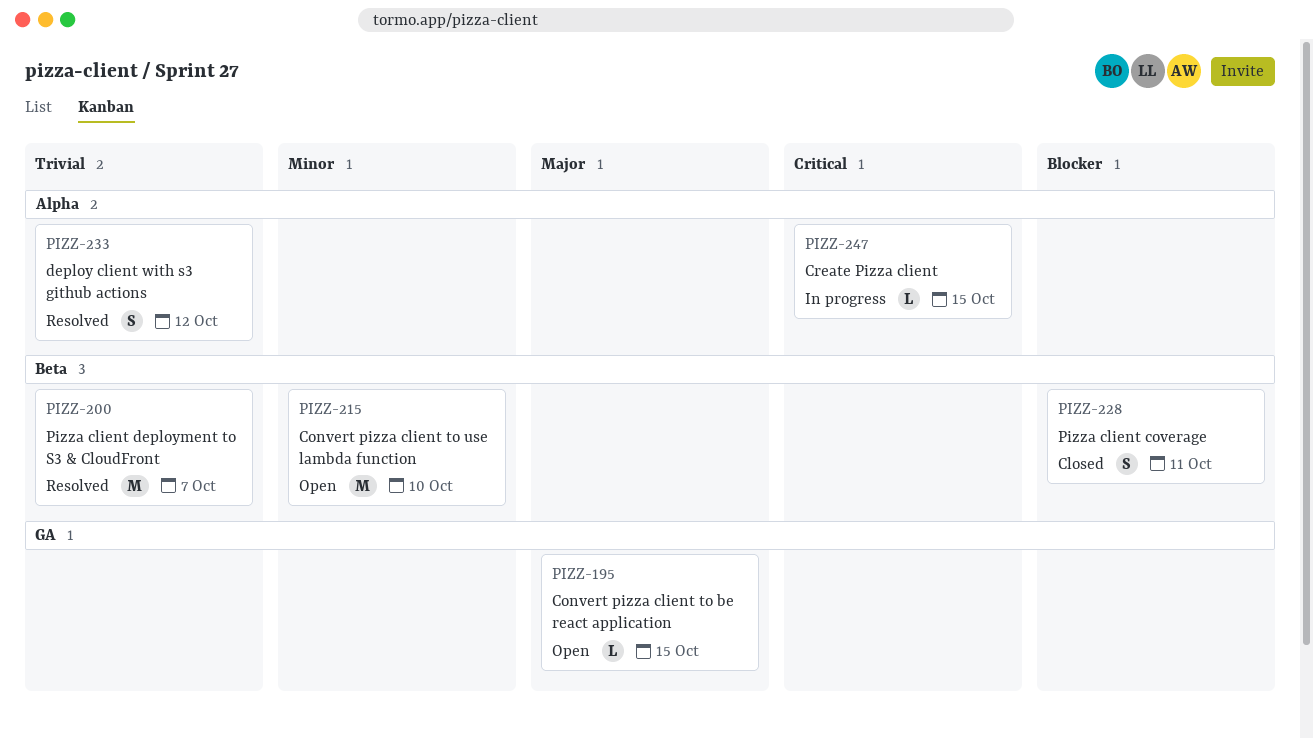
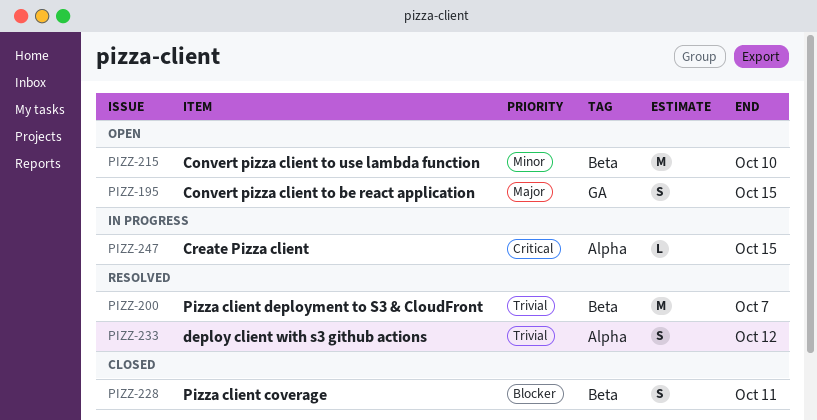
PIZZ-195, estimate: L -> S

